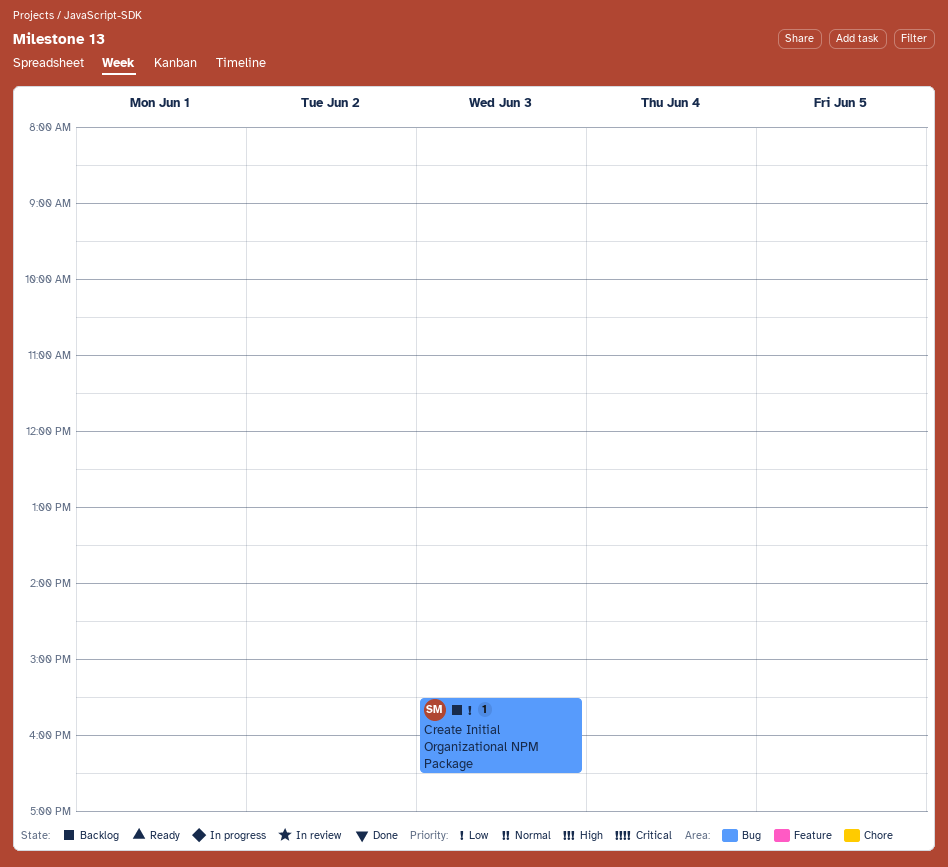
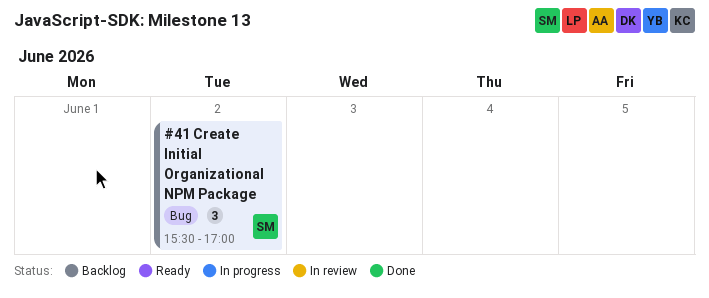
Create Initial Organizational NPM Package, estimate: 1 -> 3
Create Initial Organizational NPM Package, day: Jun 3 -> Jun 2
Create Initial Organizational NPM Package, ends: 16:30 -> 17:00

